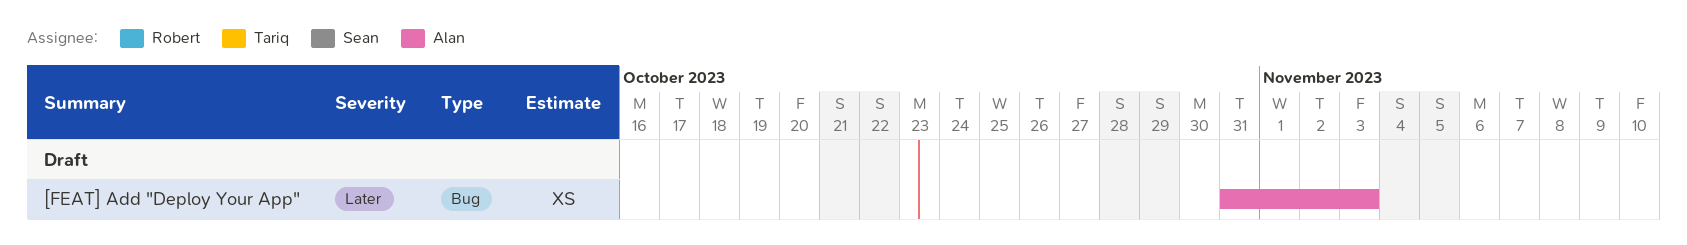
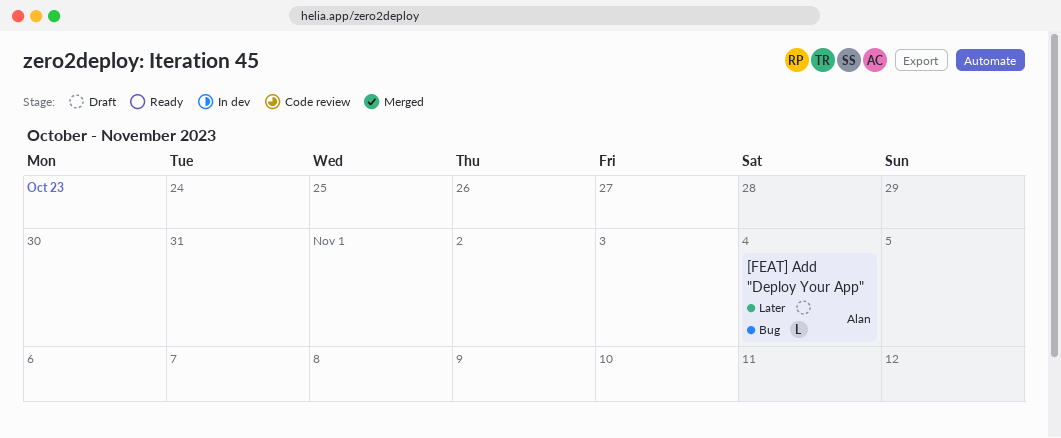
[FEAT] Add "Deploy Your App", estimate: XS -> L
[FEAT] Add "Deploy Your App", due: Nov 3 -> Nov 4

